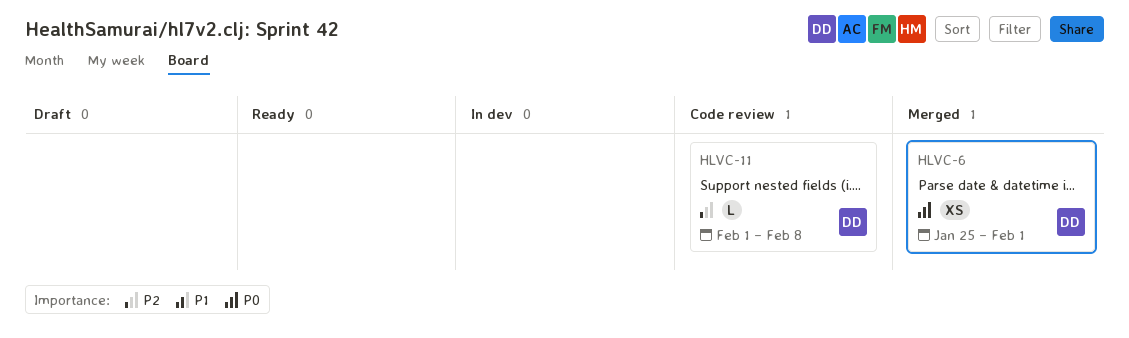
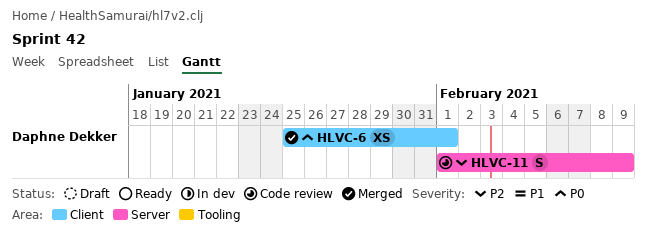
HLVC-11, estimate: L -> S
HLVC-11, due: Feb 8 -> Feb 9

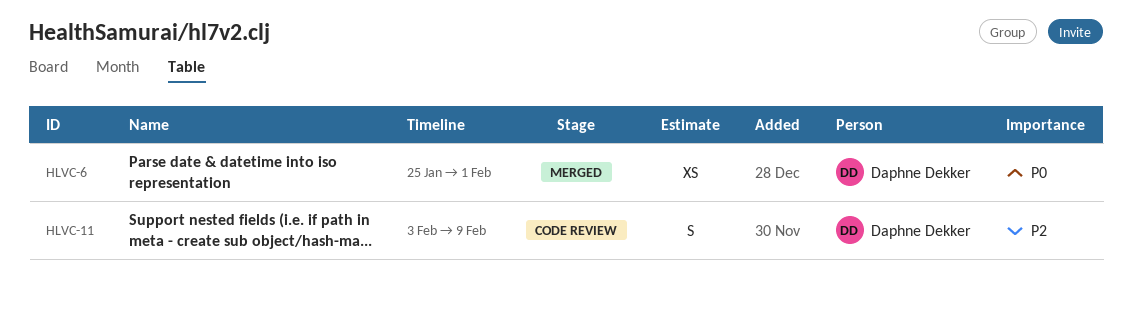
HLVC-11, start: Feb 1 -> Feb 3

